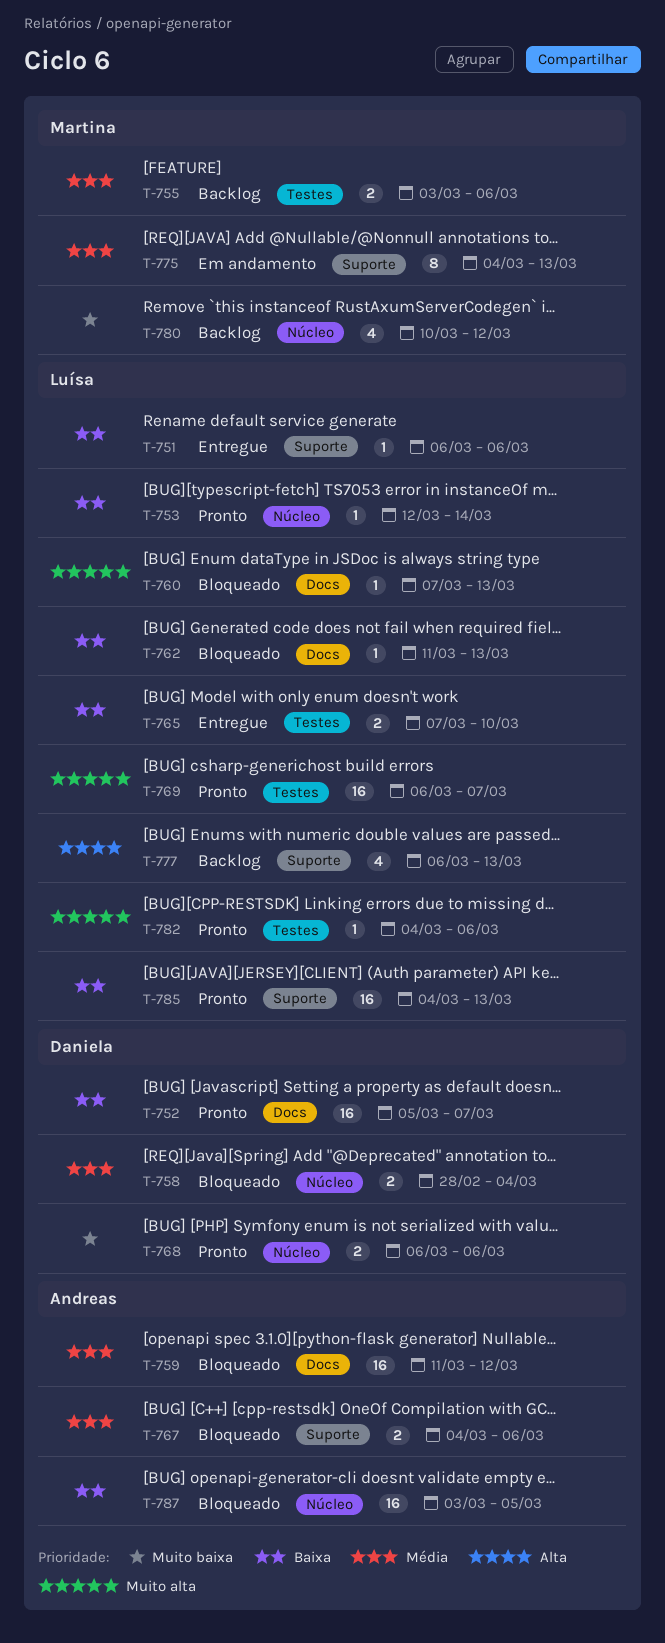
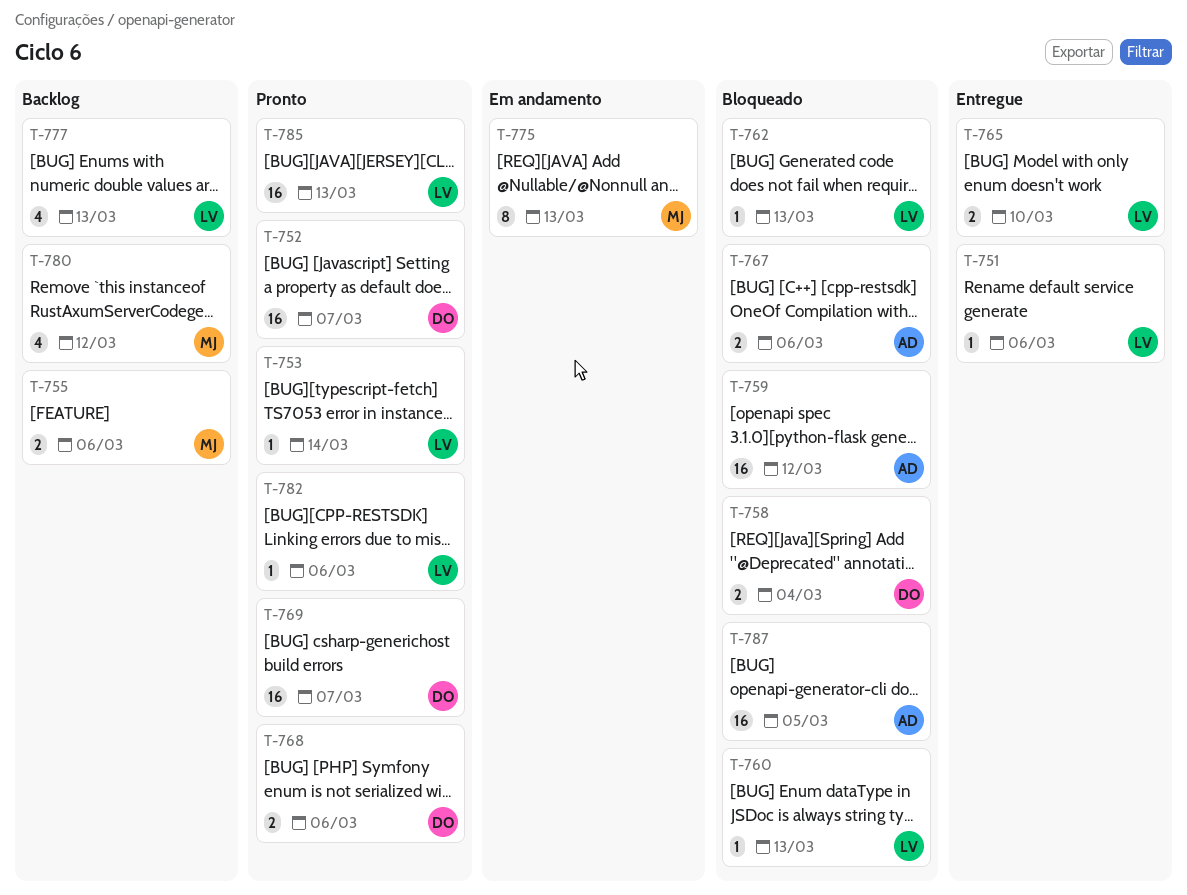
T-769, owner: Luísa -> Daniela

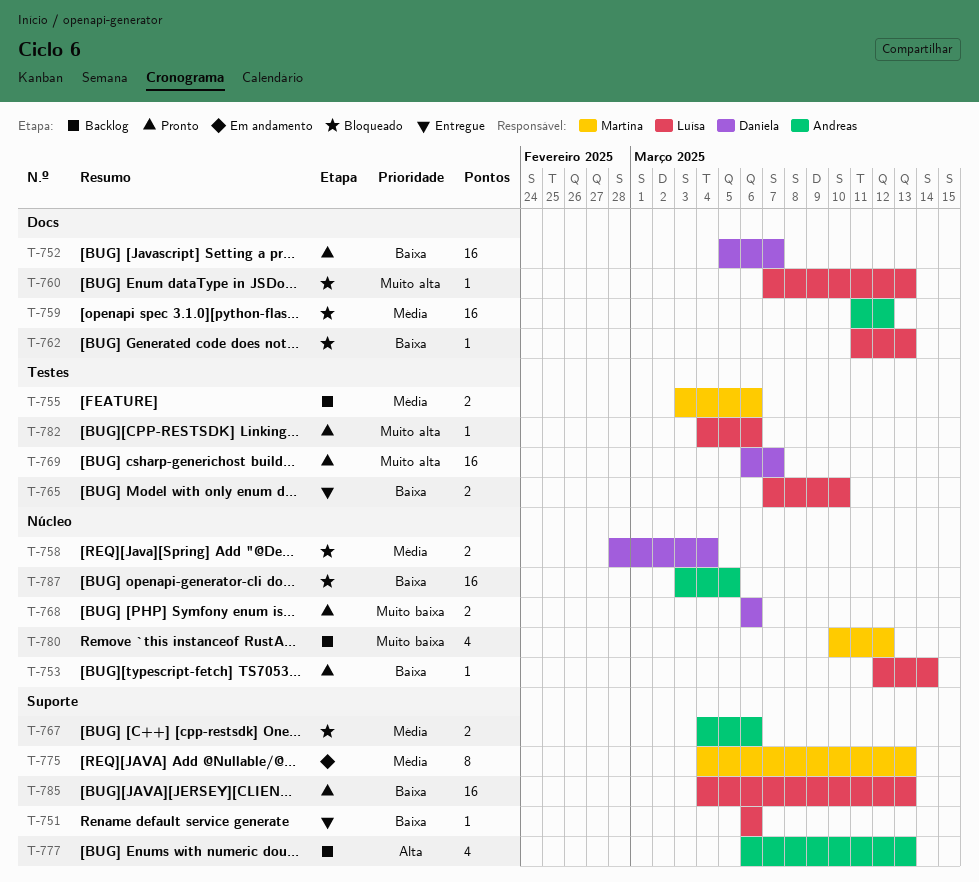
T-777, owner: Luísa -> Andreas

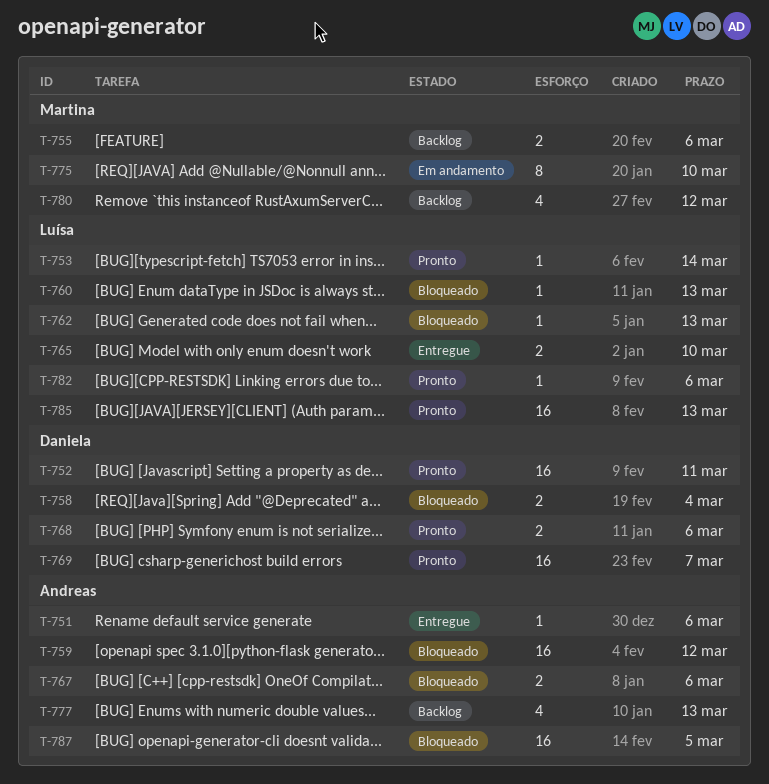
T-751, owner: Luísa -> Andreas
T-752, due: Mar 7 -> Mar 11
T-775, due: Mar 13 -> Mar 10

